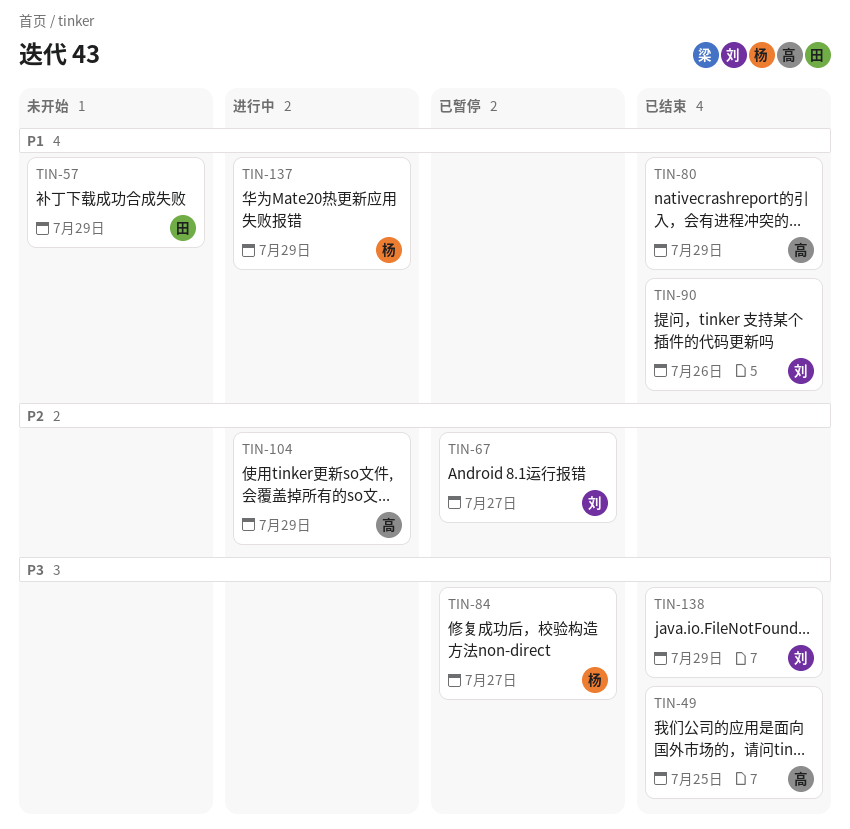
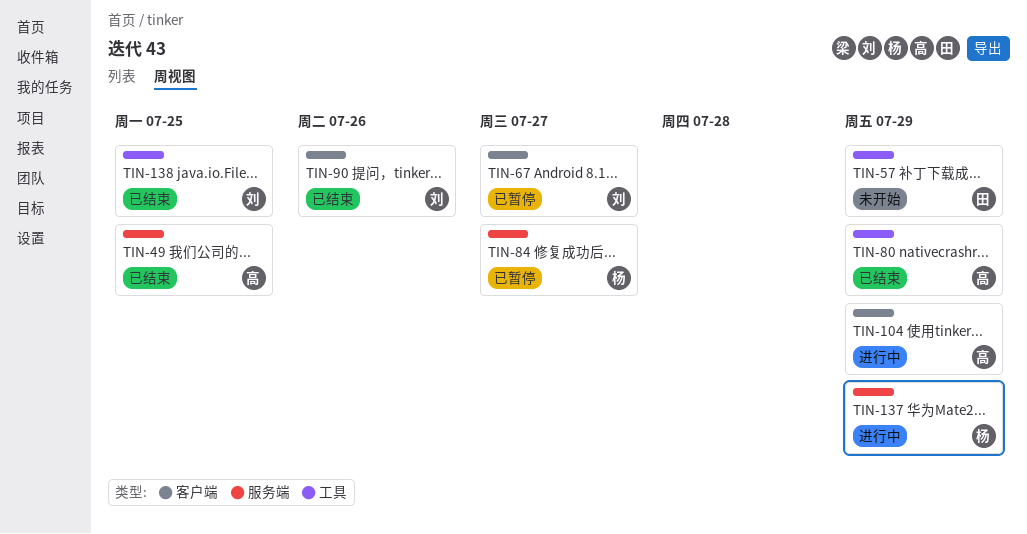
TIN-138, due: Jul 29 -> Jul 25

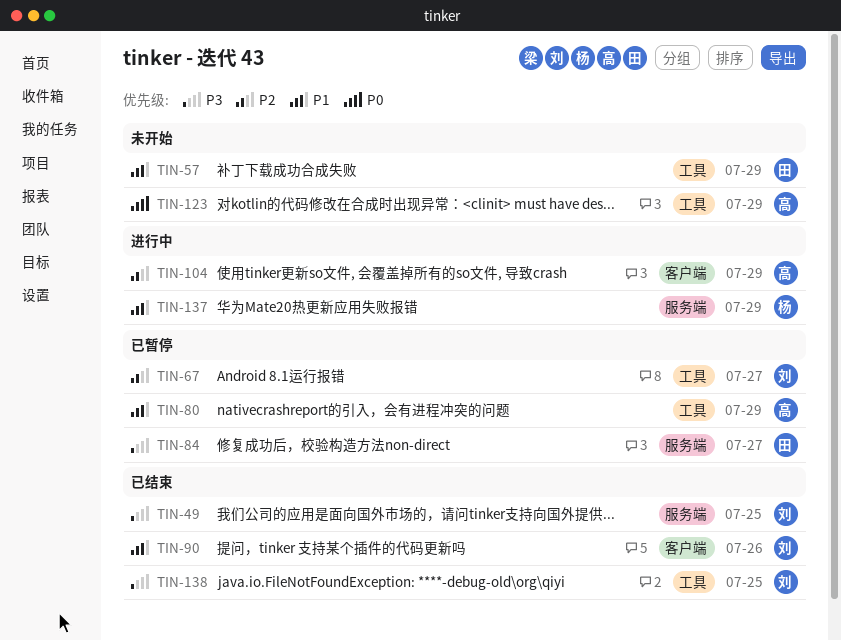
TIN-49, owner: 高 -> 刘
TIN-67, label: 客户端 -> 工具
TIN-80, status: 已结束 -> 已暂停
TIN-84, owner: 杨 -> 田
TIN-123: none -> present

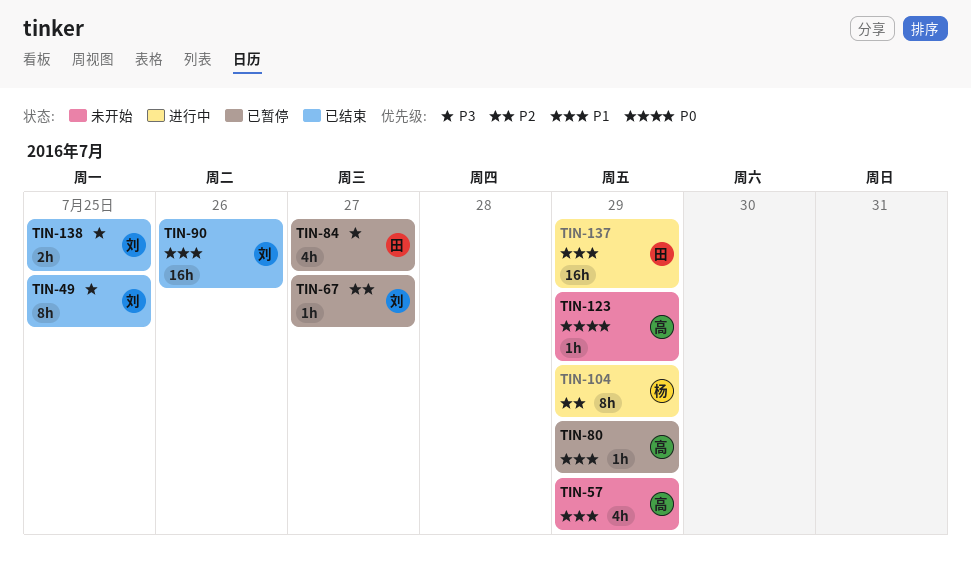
TIN-57, owner: 田 -> 高
TIN-104, owner: 高 -> 杨
TIN-137, owner: 杨 -> 田

